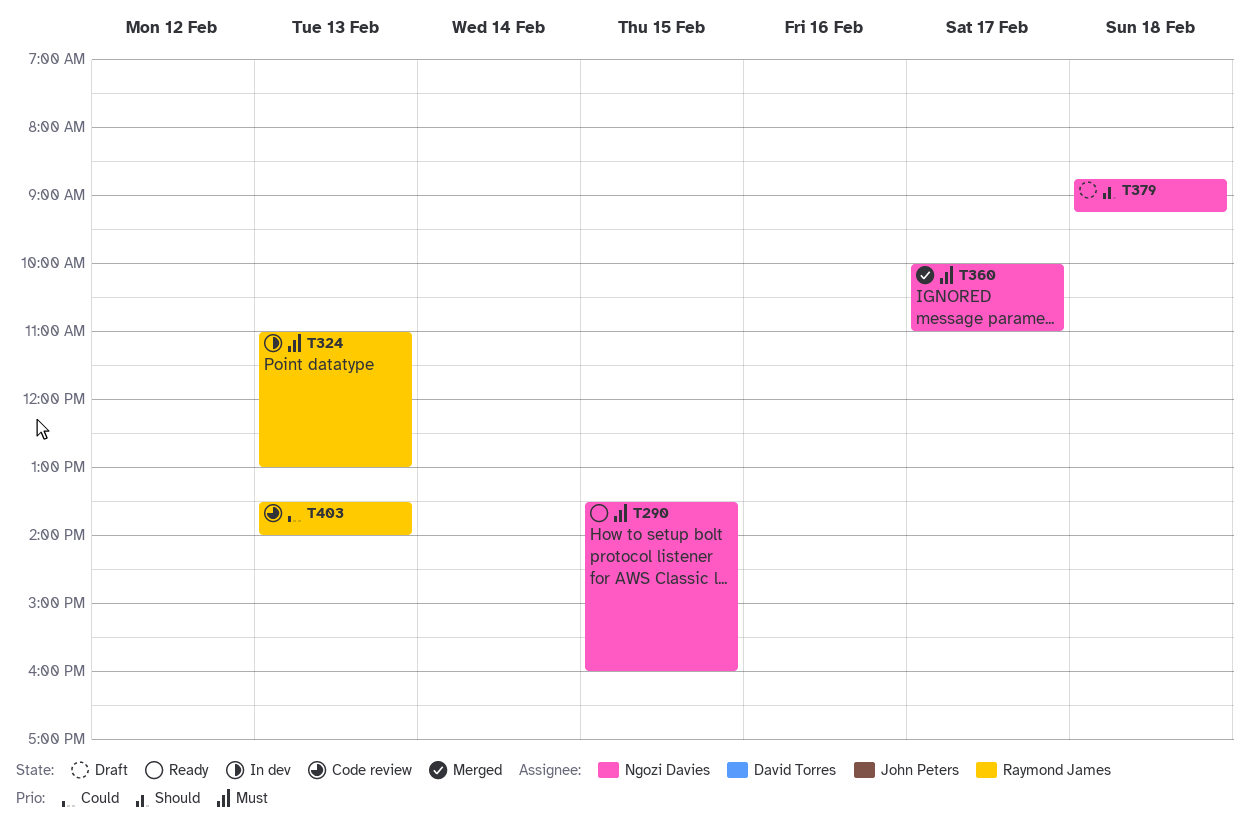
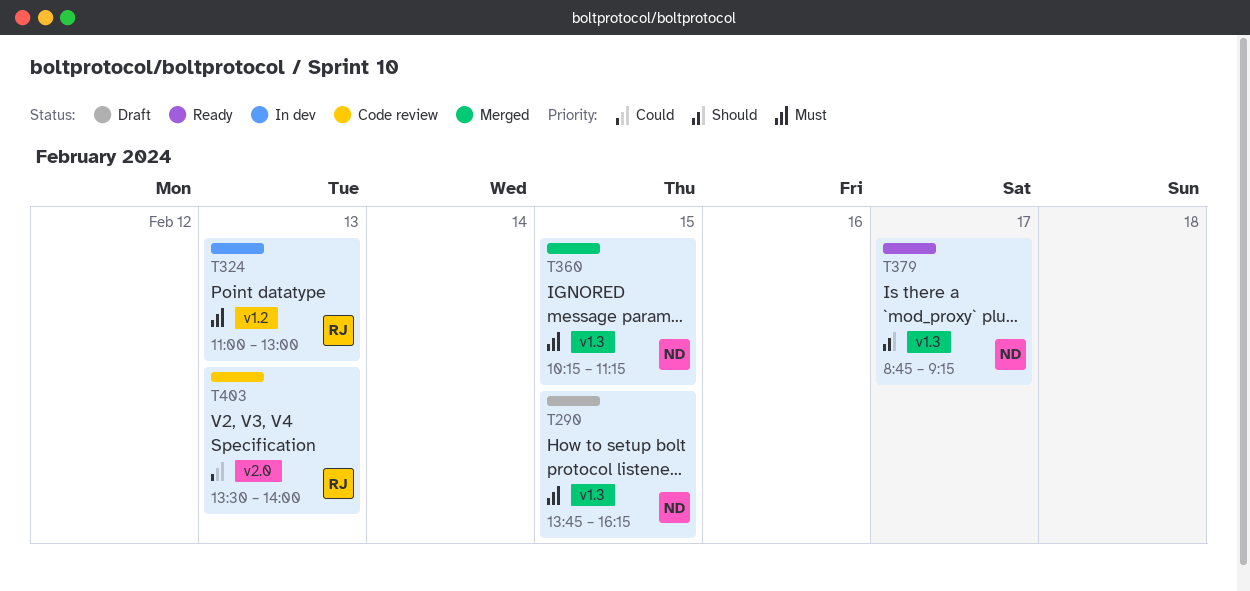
T290, status: Ready -> Draft
T290, begins: 13:30 -> 13:45
T290, ends: 16:00 -> 16:15
T360, day: Feb 17 -> Feb 15
T360, begins: 10:00 -> 10:15
T360, ends: 11:00 -> 11:15
T379, status: Draft -> Ready
T379, day: Feb 18 -> Feb 17

